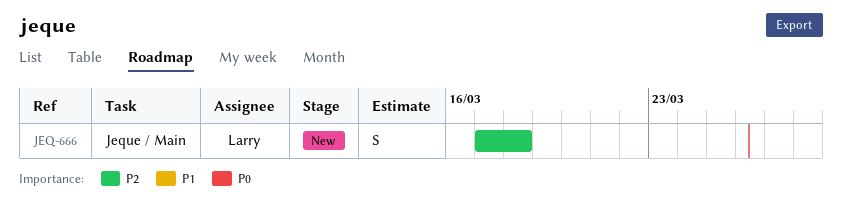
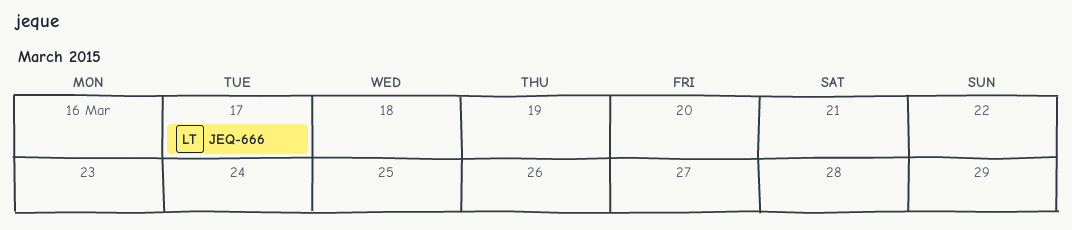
JEQ-666, due: Mar 18 -> Mar 17

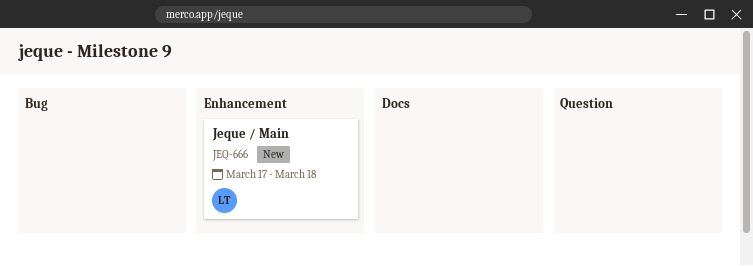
JEQ-666, due: Mar 17 -> Mar 18

